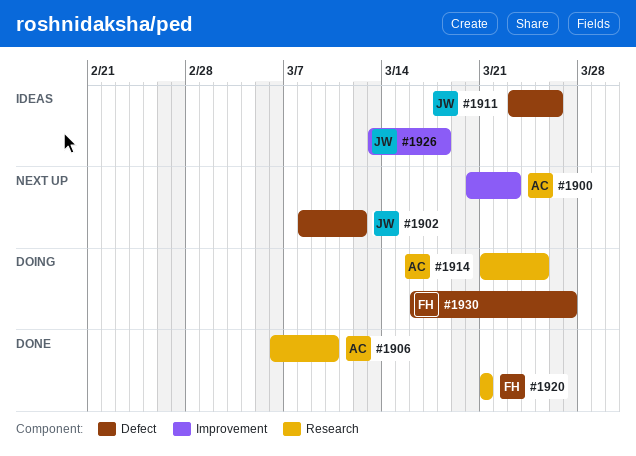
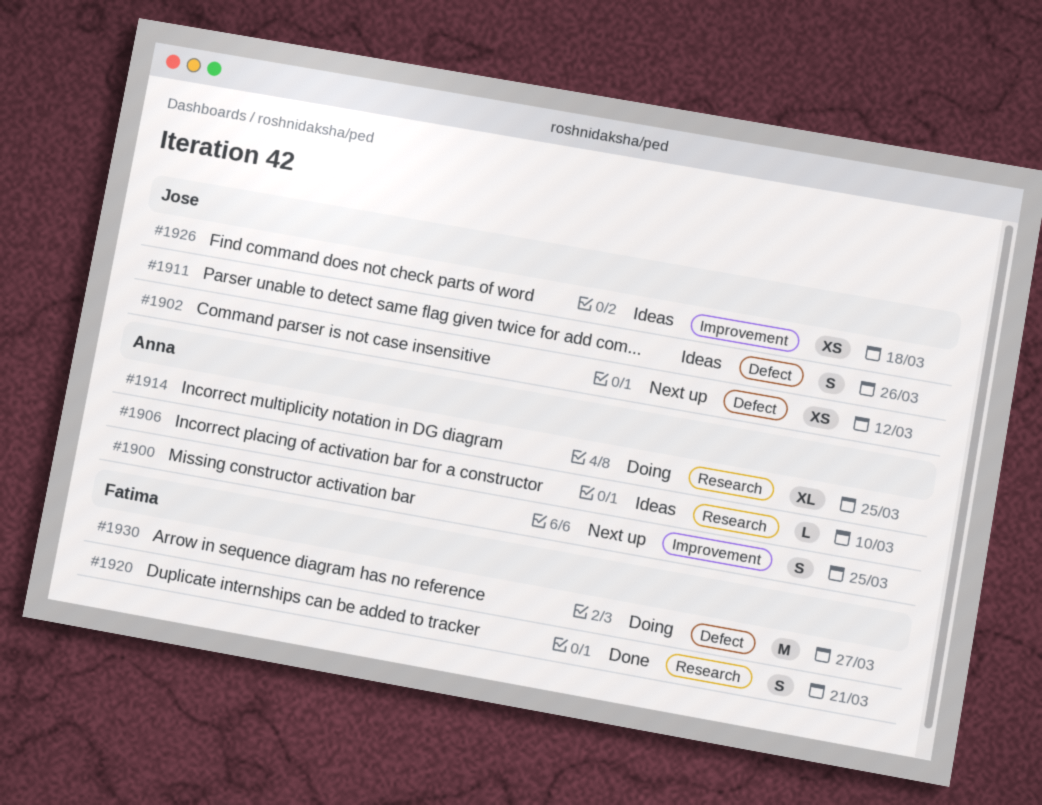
#1900, due: Mar 23 -> Mar 25
#1906, status: Done -> Ideas

